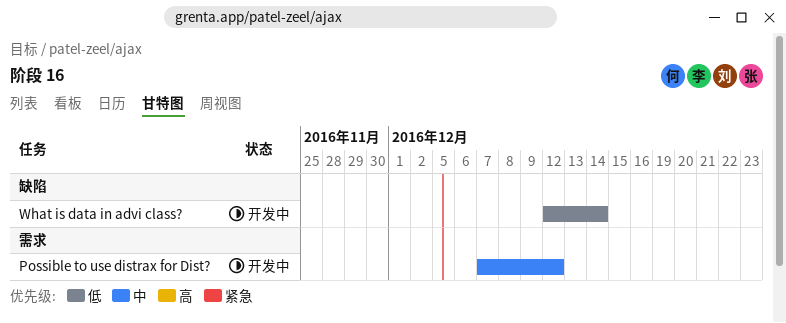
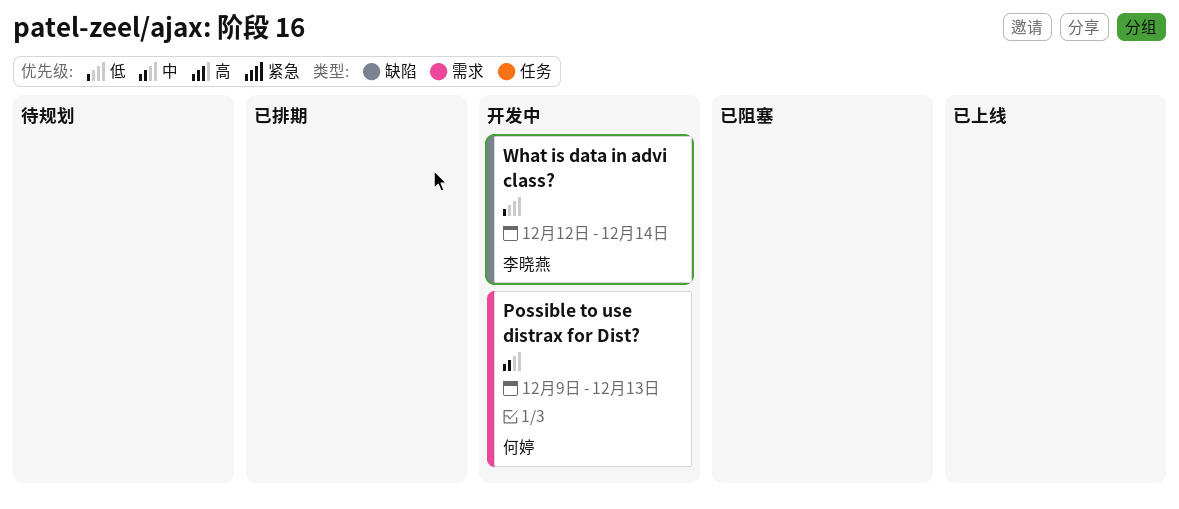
Possible to use distrax for Dist?, start: Dec 7 -> Dec 9
Possible to use distrax for Dist?, due: Dec 12 -> Dec 13

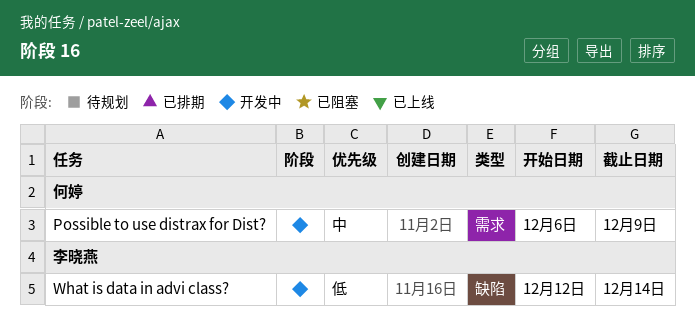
Possible to use distrax for Dist?, start: Dec 9 -> Dec 6
Possible to use distrax for Dist?, due: Dec 13 -> Dec 9

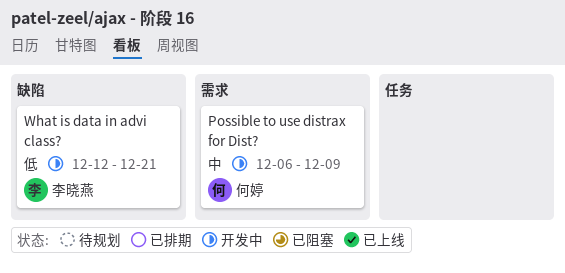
What is data in advi class?, due: Dec 14 -> Dec 21

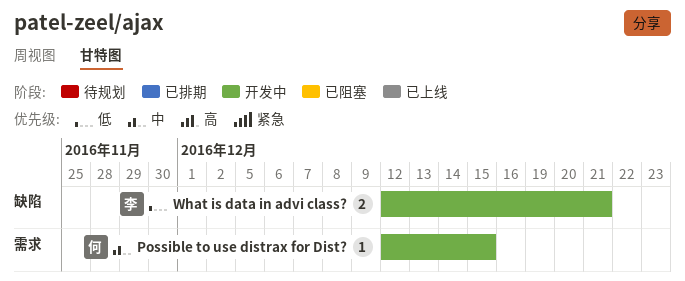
Possible to use distrax for Dist?, start: Dec 6 -> Dec 12
Possible to use distrax for Dist?, due: Dec 9 -> Dec 15

